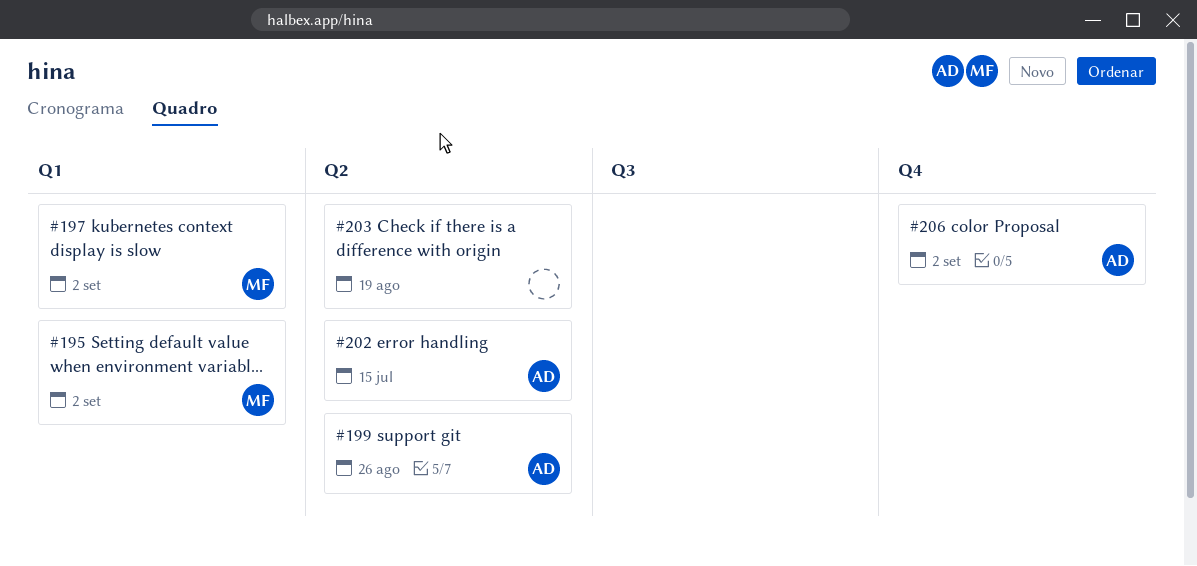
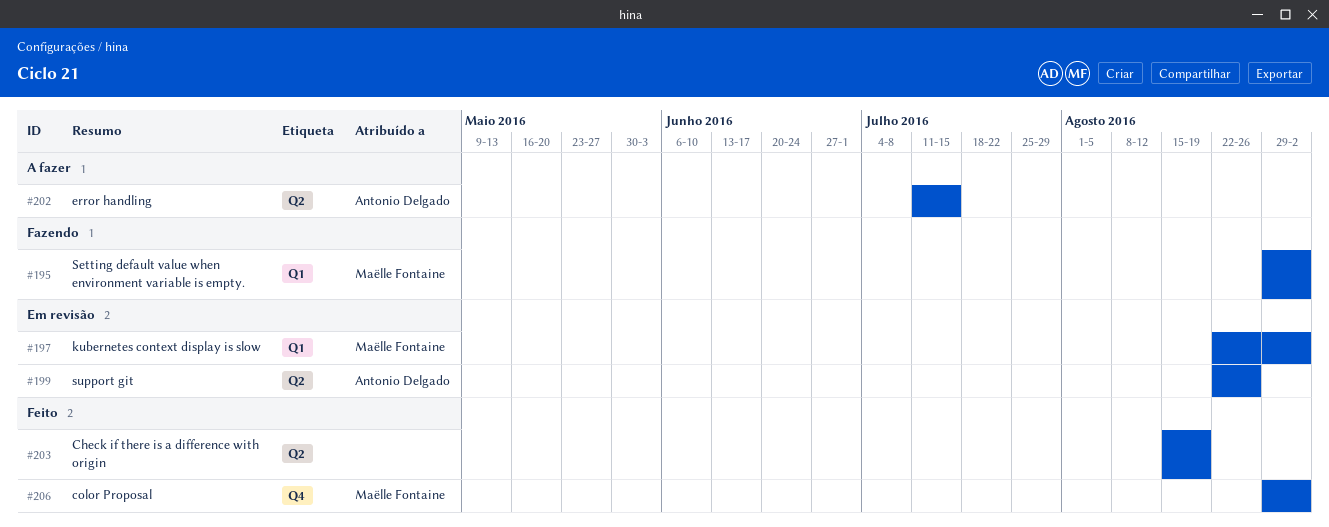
#206, owner: Antonio Delgado -> Maëlle Fontaine

